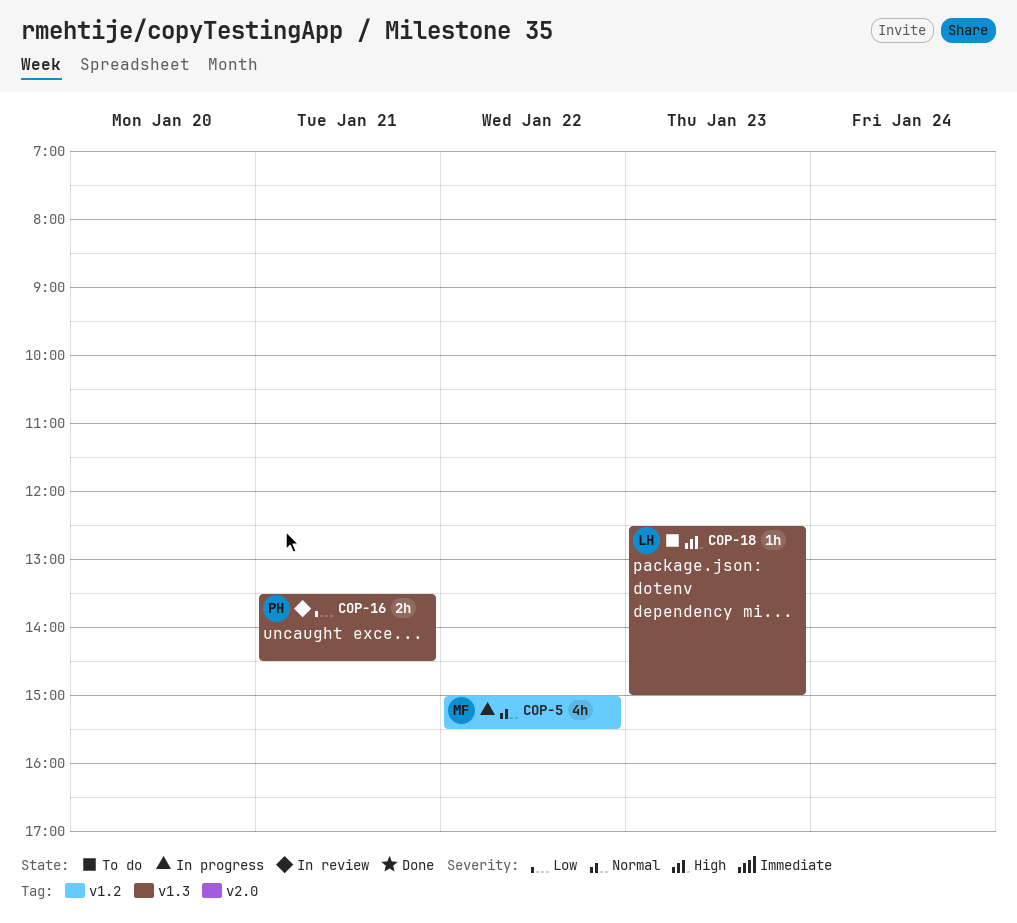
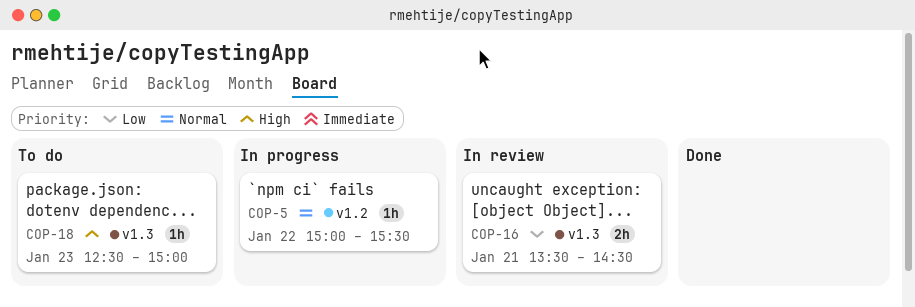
COP-5, estimate: 4h -> 1h

